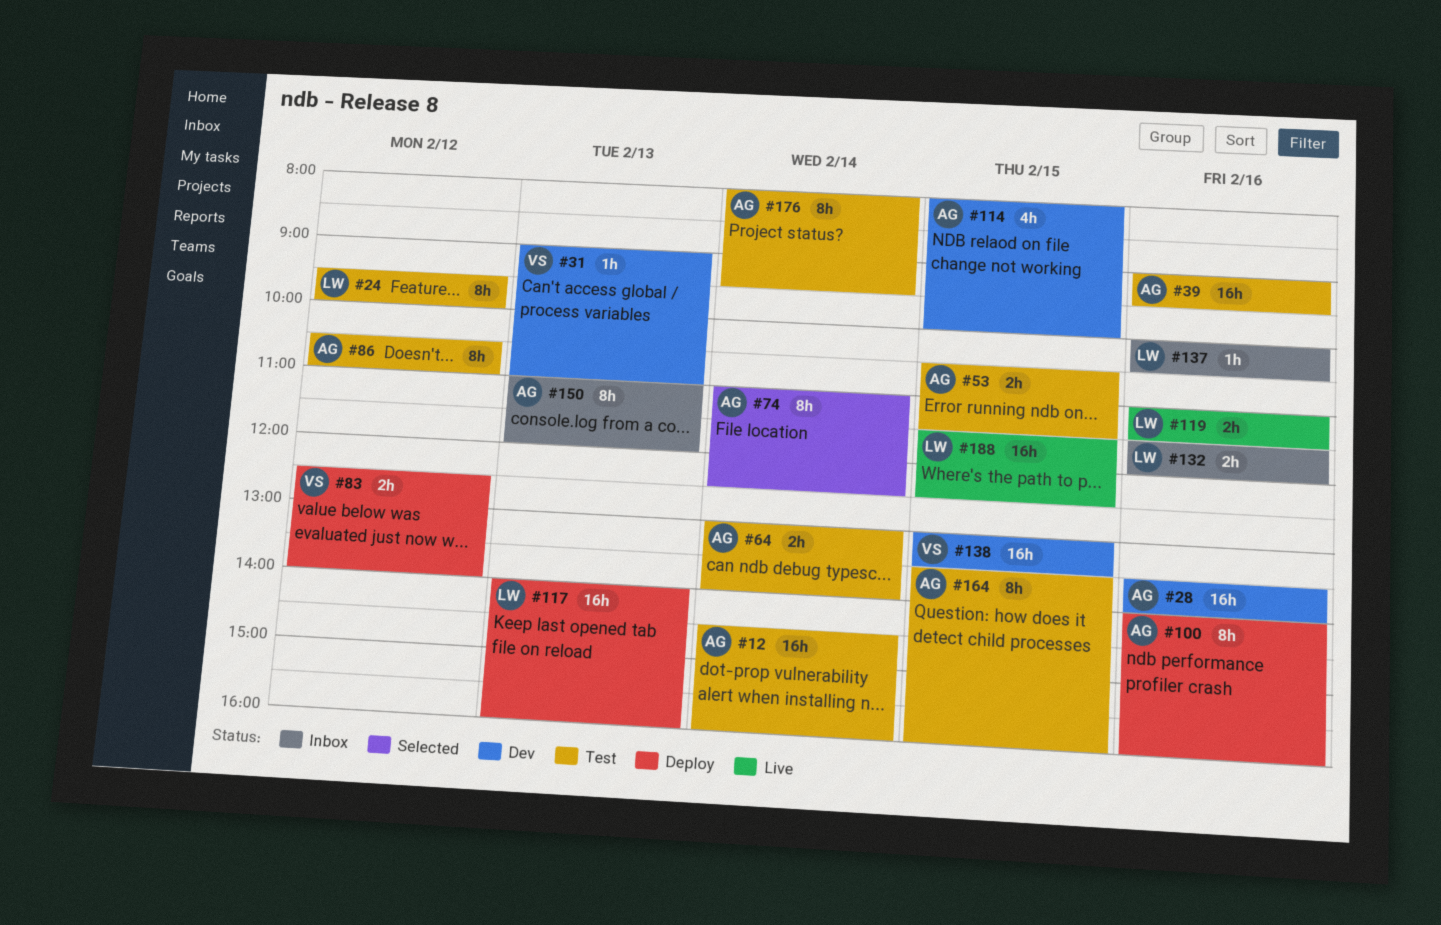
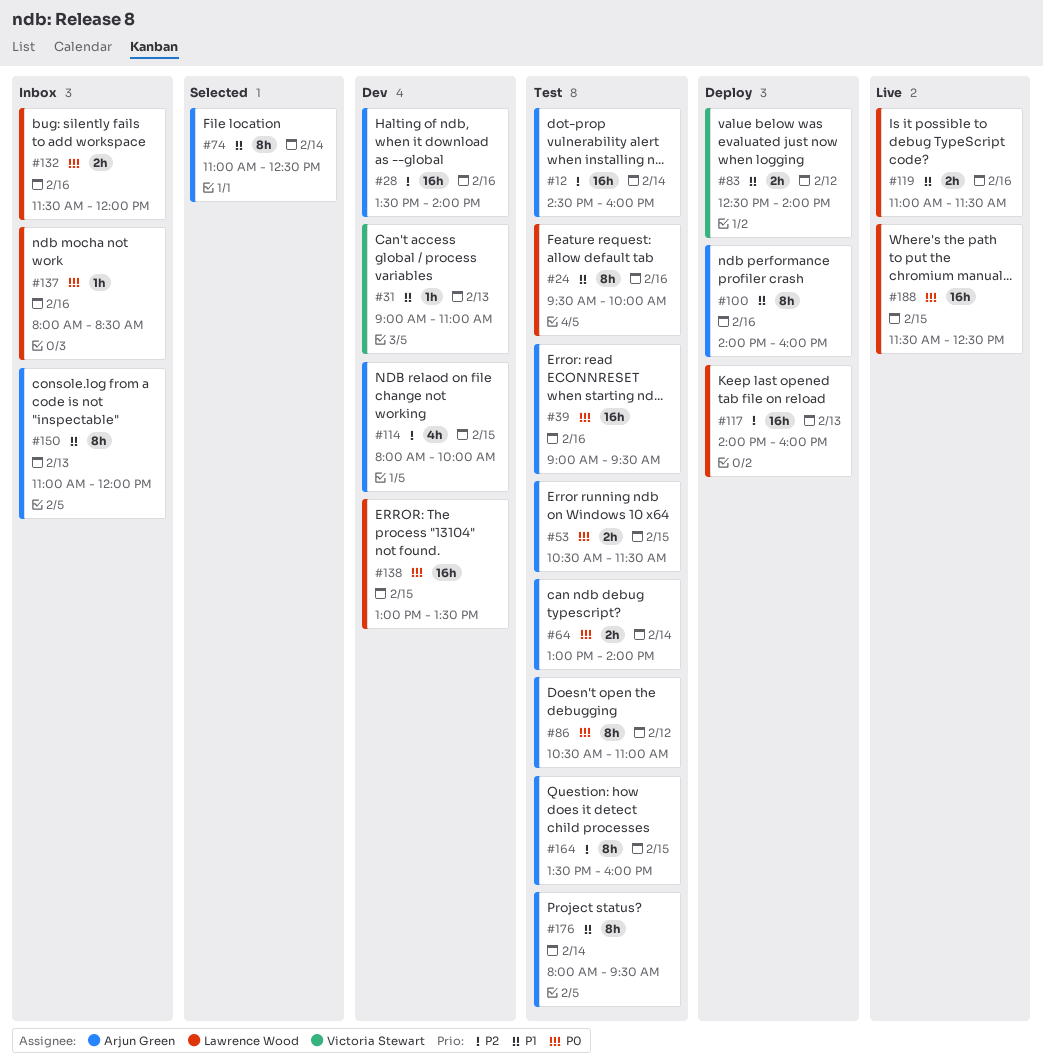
#24, day: Feb 12 -> Feb 16
#137, begins: 10:00 -> 08:00
#137, ends: 10:30 -> 08:30
#138, owner: Victoria Stewart -> Lawrence Wood

